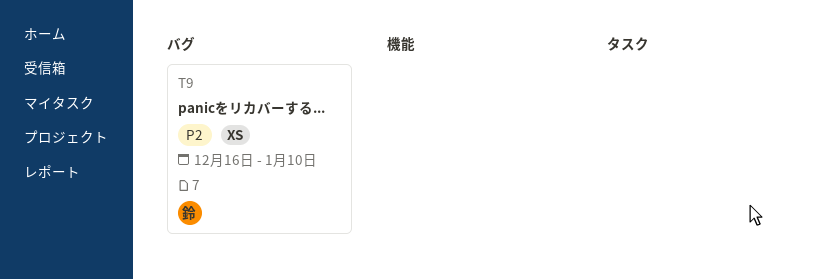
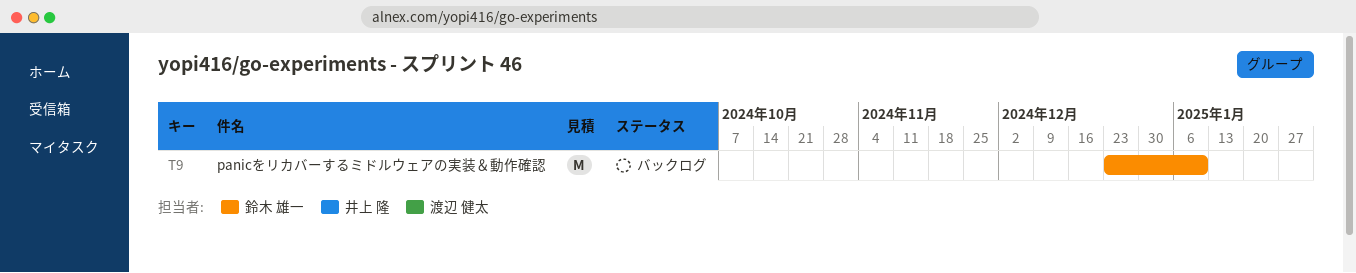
T9, estimate: XS -> M
T9, start: Dec 16 -> Dec 23

